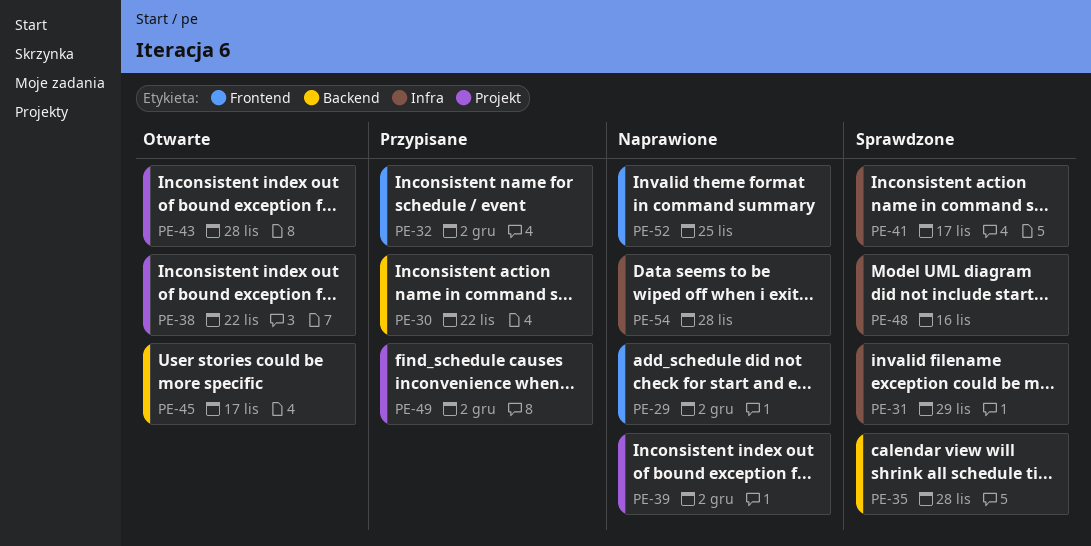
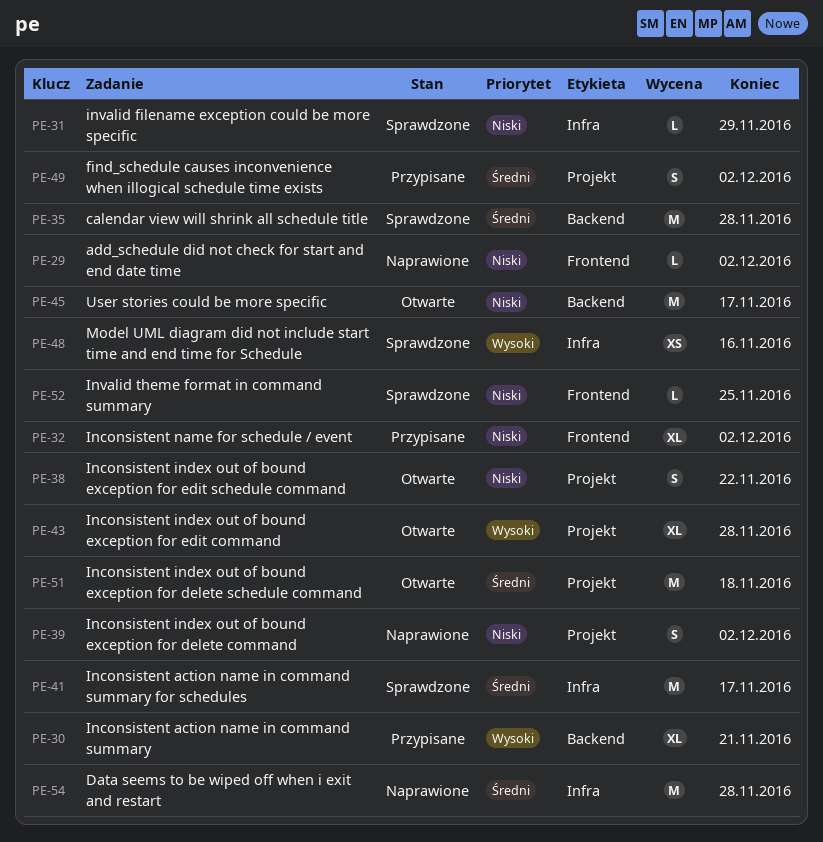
PE-30, due: Nov 22 -> Nov 21
PE-51: none -> present
PE-52, status: Naprawione -> Sprawdzone

